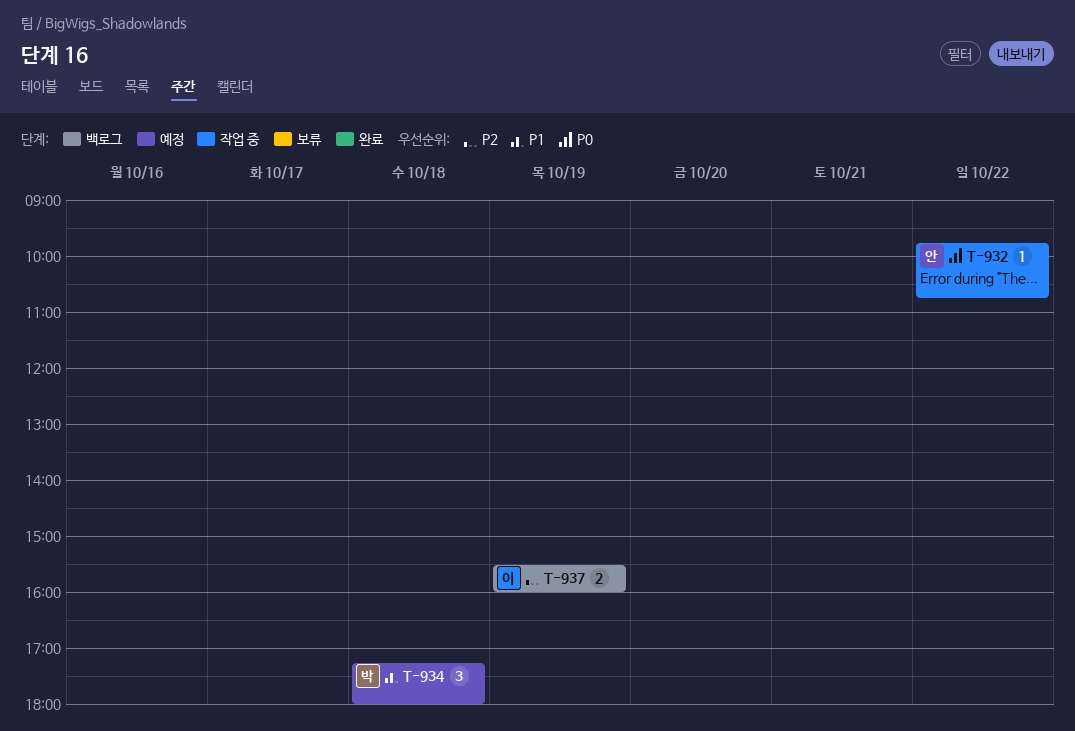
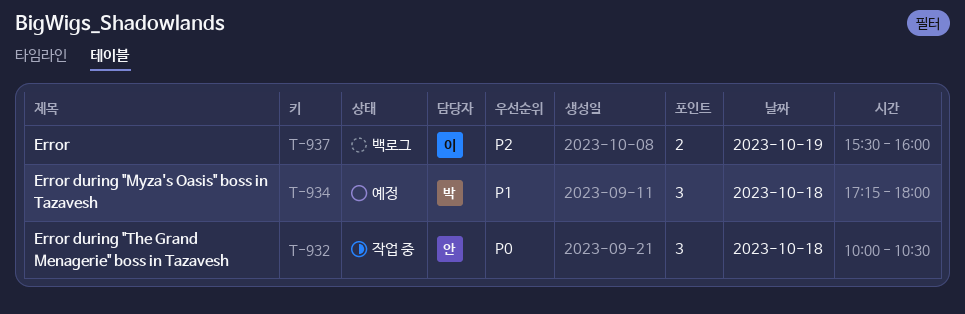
T-932, estimate: 1 -> 3
T-932, day: Oct 22 -> Oct 18
T-932, begins: 09:45 -> 10:00
T-932, ends: 10:45 -> 10:30

